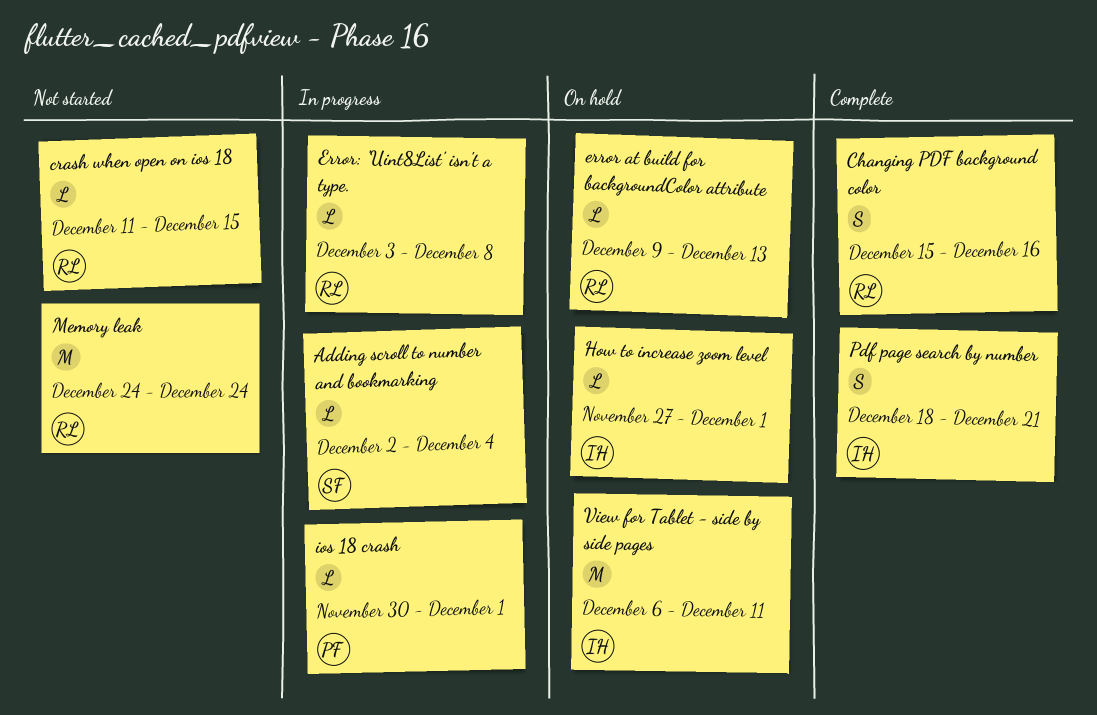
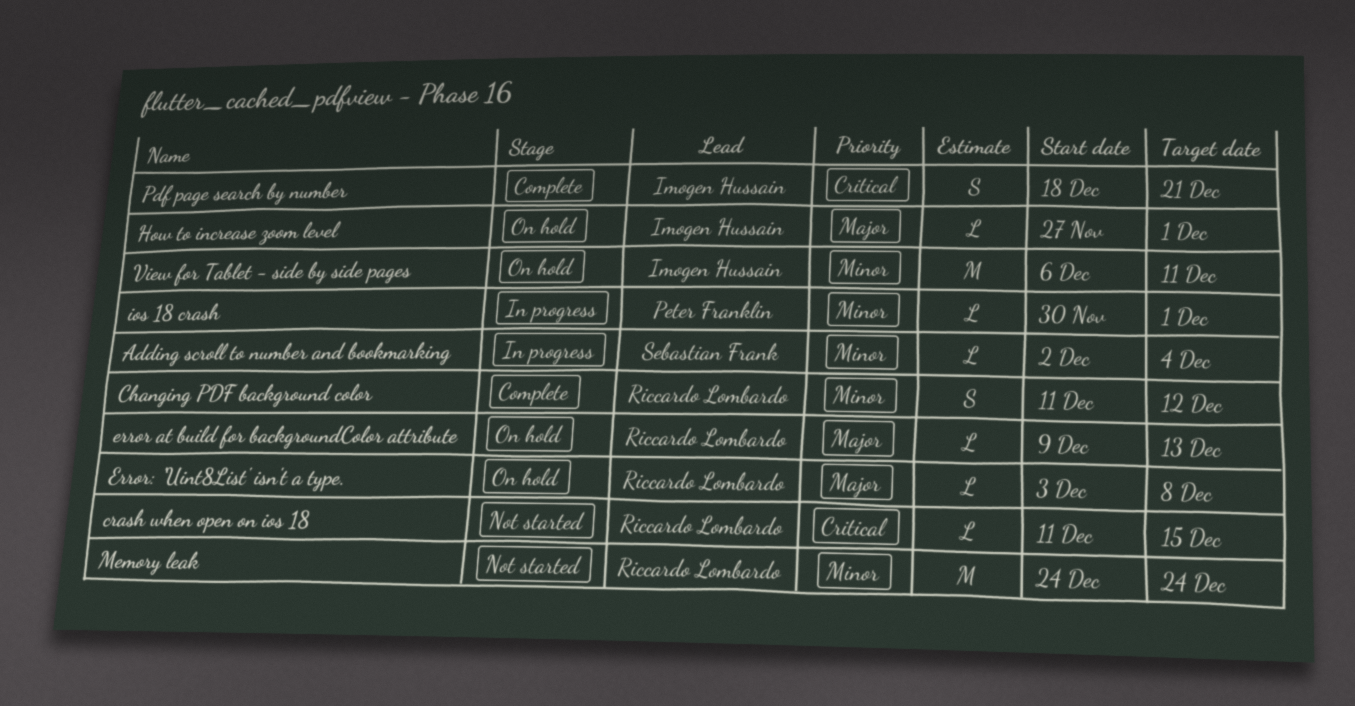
Changing PDF background color, start: Dec 15 -> Dec 11
Changing PDF background color, due: Dec 16 -> Dec 12
Error: 'Uint8List' isn't a type., status: In progress -> On hold

